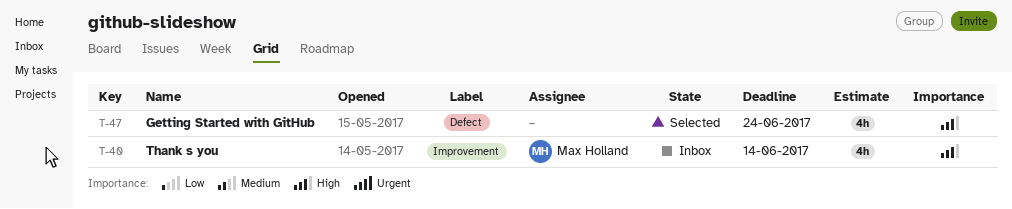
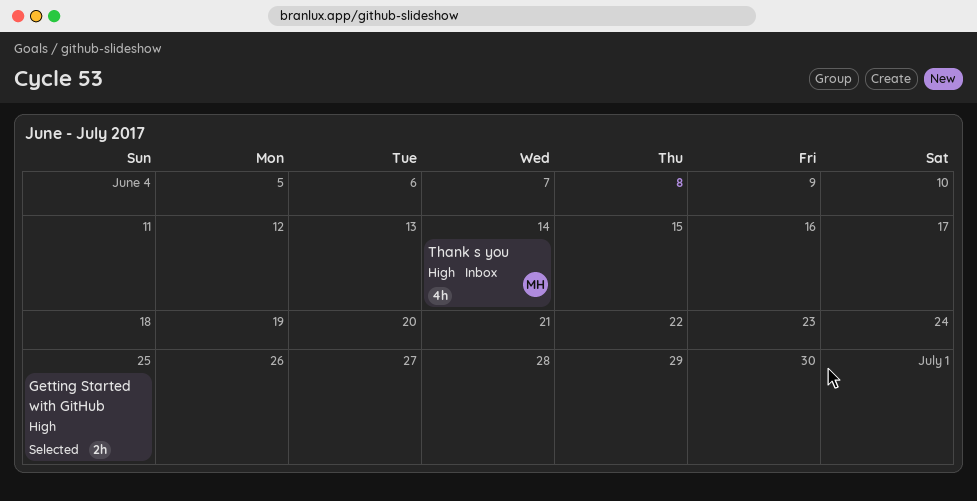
Getting Started with GitHub, estimate: 4h -> 2h
Getting Started with GitHub, due: Jun 24 -> Jun 25

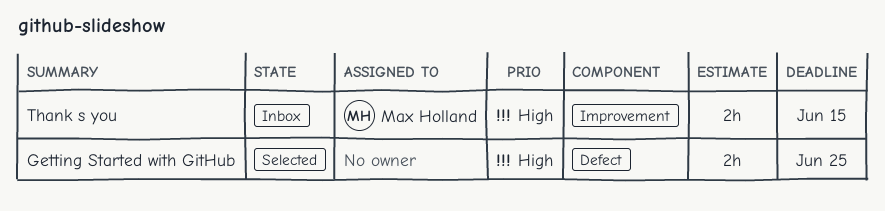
Thank s you, estimate: 4h -> 2h
Thank s you, due: Jun 14 -> Jun 15

